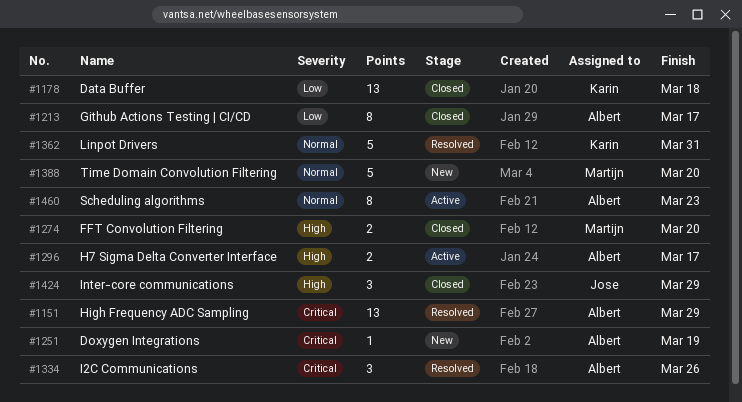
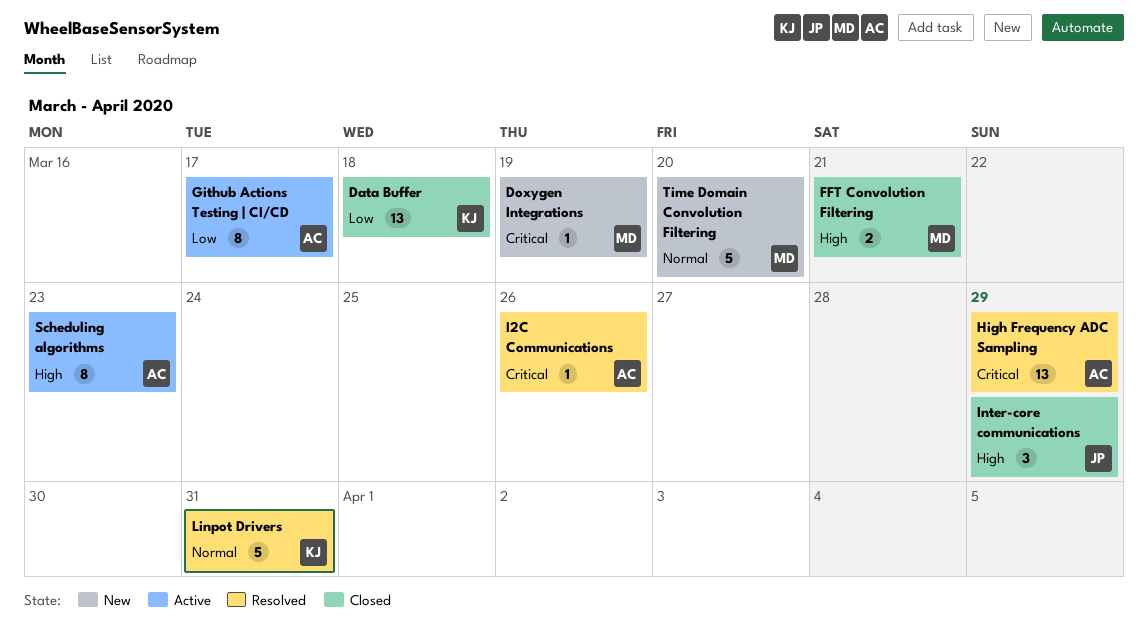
Doxygen Integrations, owner: Albert -> Martijn
FFT Convolution Filtering, due: Mar 20 -> Mar 21
Github Actions Testing | CI/CD, status: Closed -> Active
H7 Sigma Delta Converter Interface: present -> none
I2C Communications, estimate: 3 -> 1
Scheduling algorithms, priority: Normal -> High

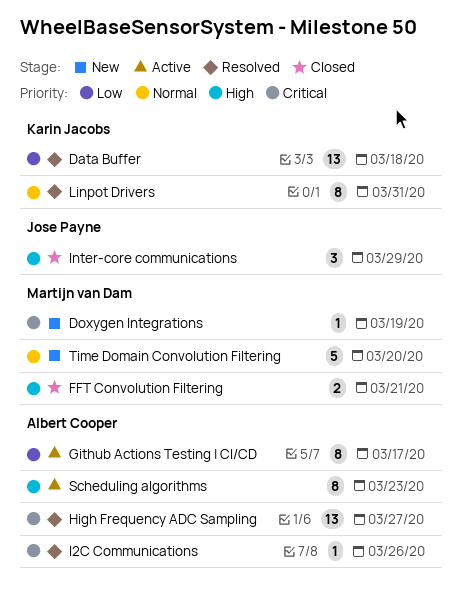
Data Buffer, status: Closed -> Resolved
High Frequency ADC Sampling, due: Mar 29 -> Mar 27
Linpot Drivers, estimate: 5 -> 8

